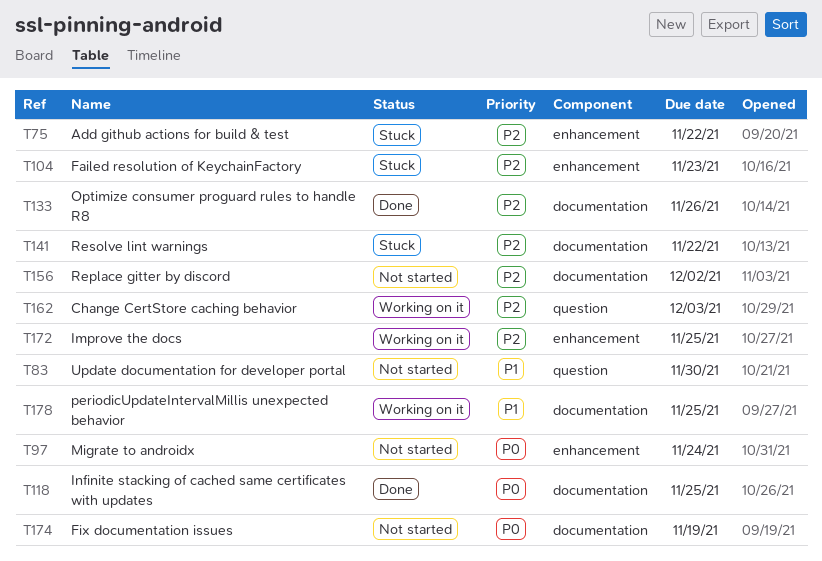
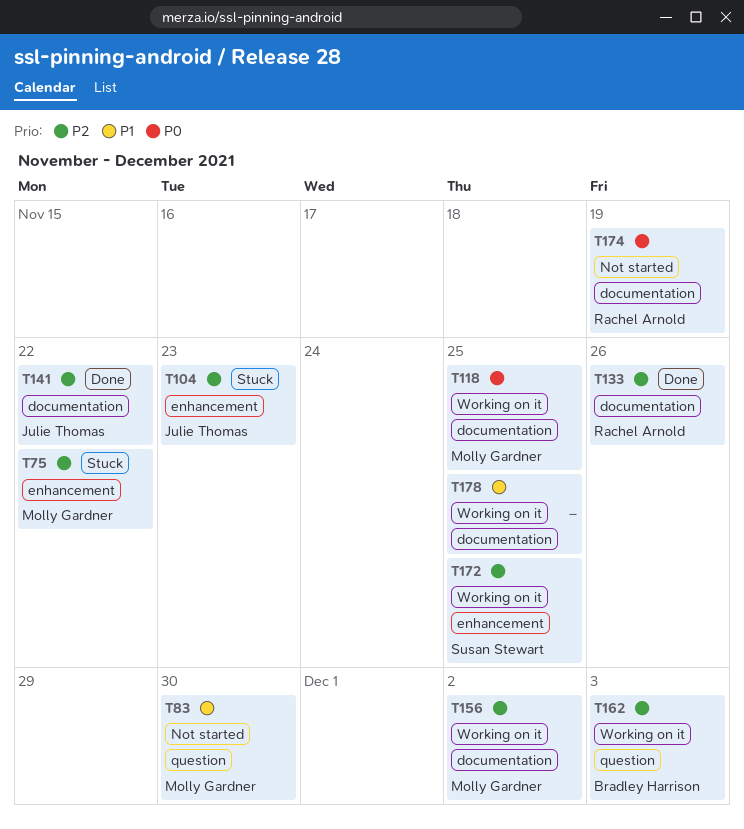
T97: present -> none
T118, status: Done -> Working on it
T141, status: Stuck -> Done
T156, status: Not started -> Working on it

